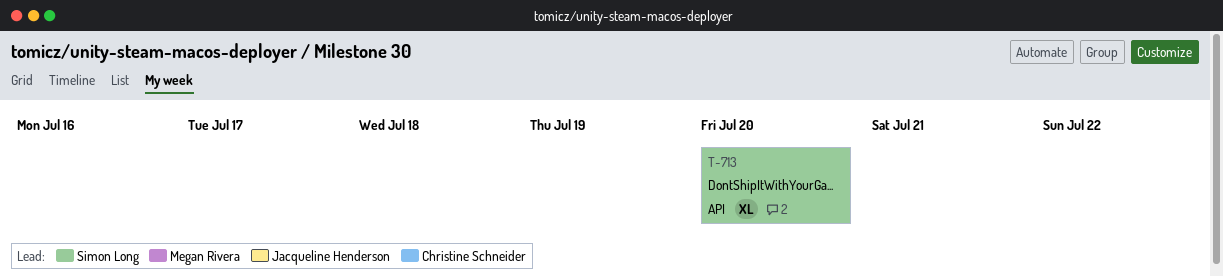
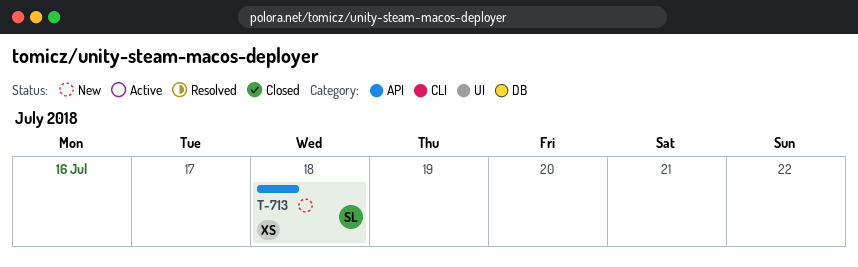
T-713, estimate: XL -> XS
T-713, due: Jul 20 -> Jul 18

